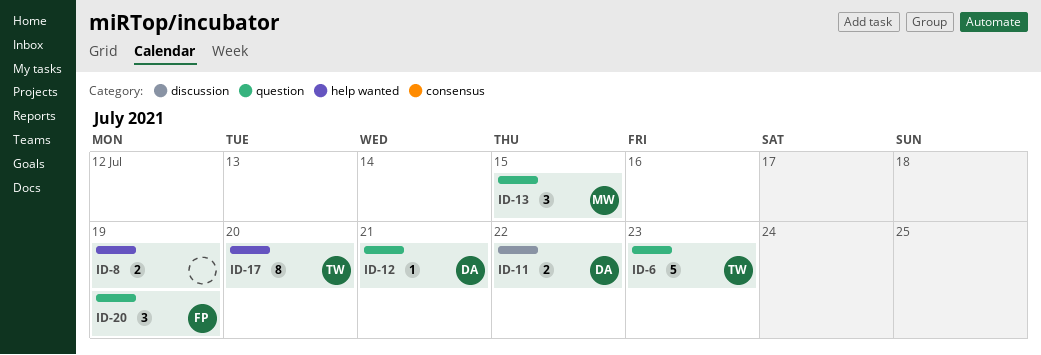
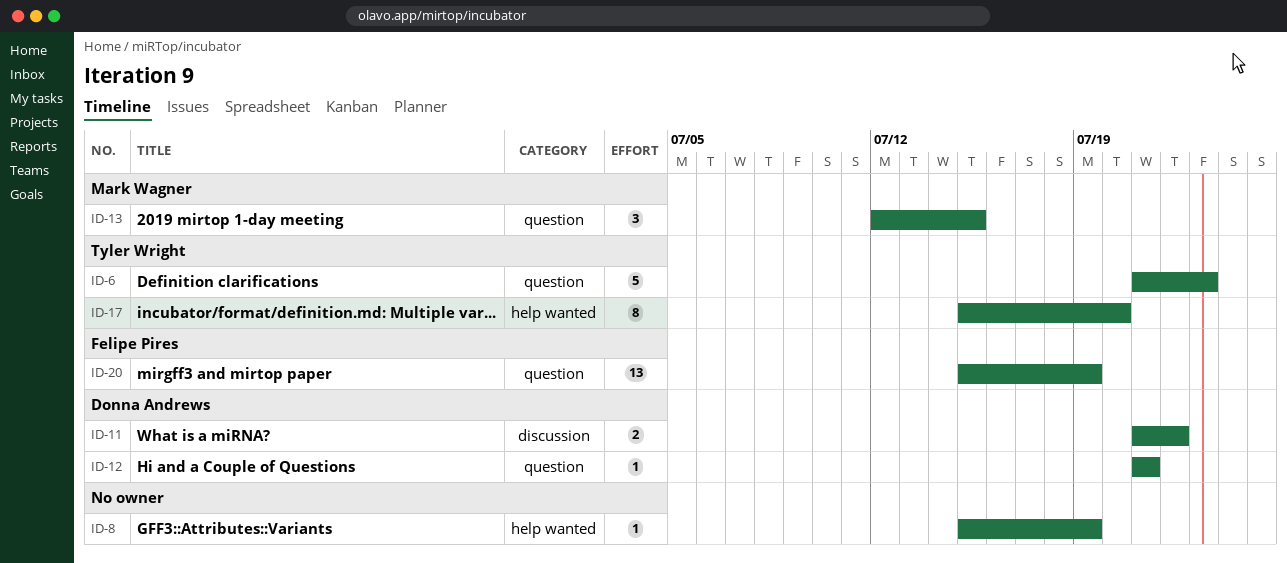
ID-8, estimate: 2 -> 1
ID-20, estimate: 3 -> 13

